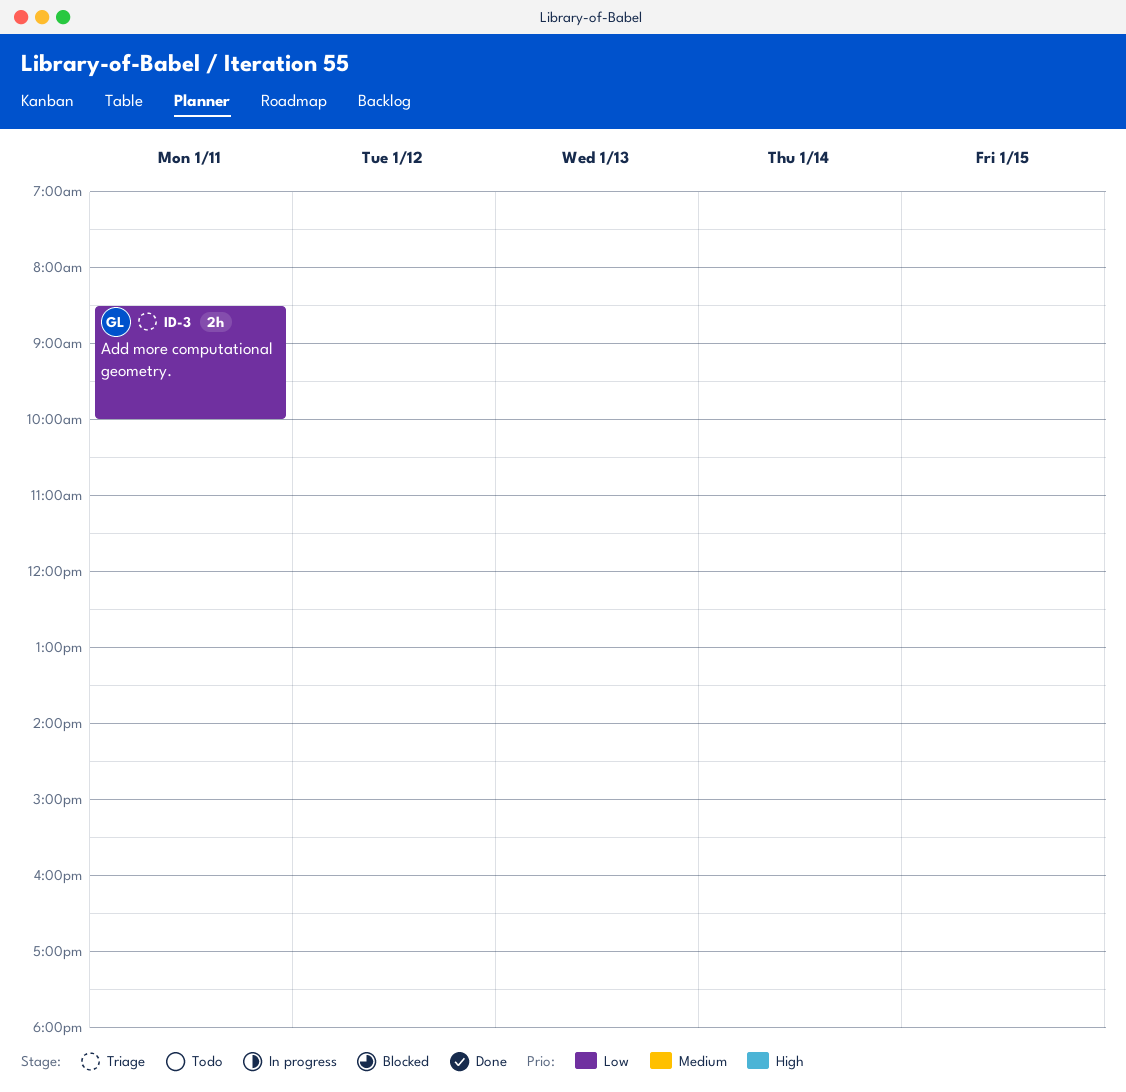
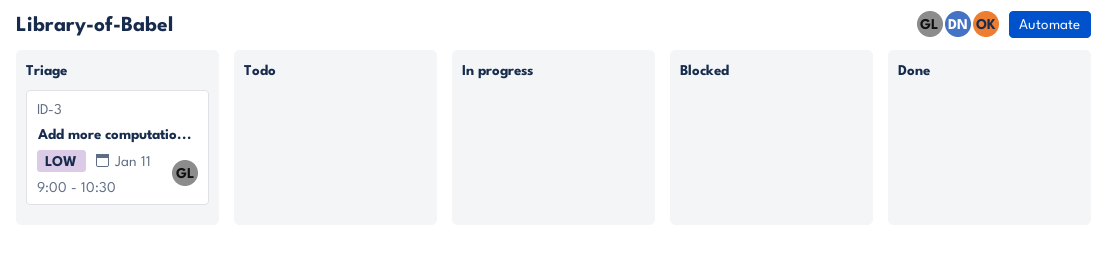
ID-3, begins: 08:30 -> 09:00
ID-3, ends: 10:00 -> 10:30

